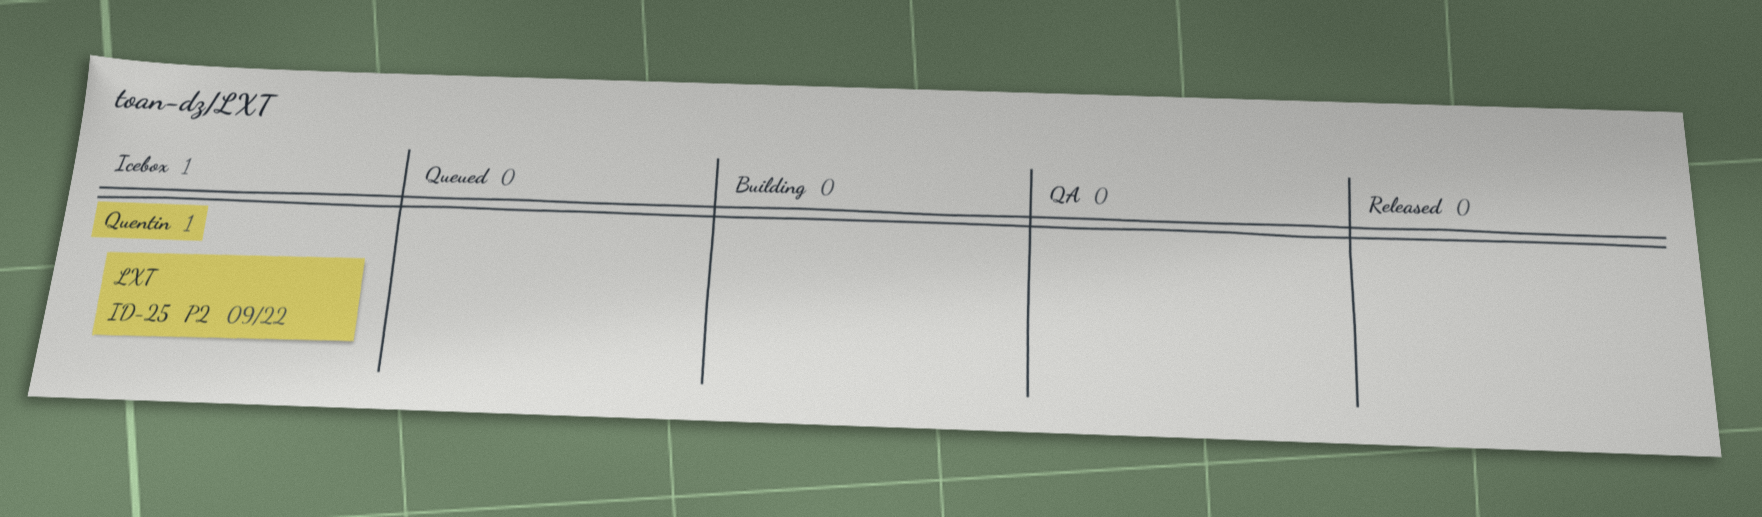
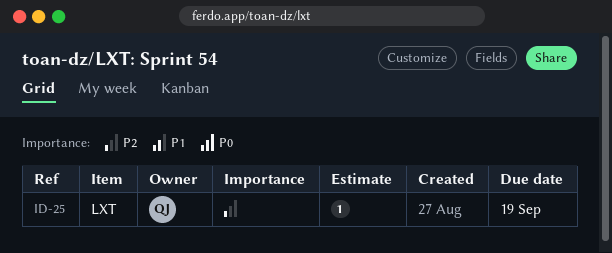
ID-25, due: Sep 22 -> Sep 19

